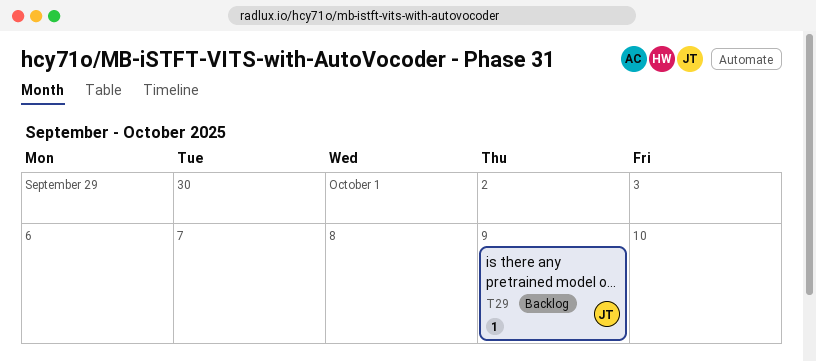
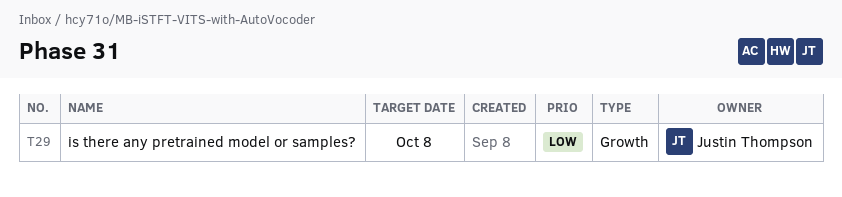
T29, due: Oct 9 -> Oct 8

